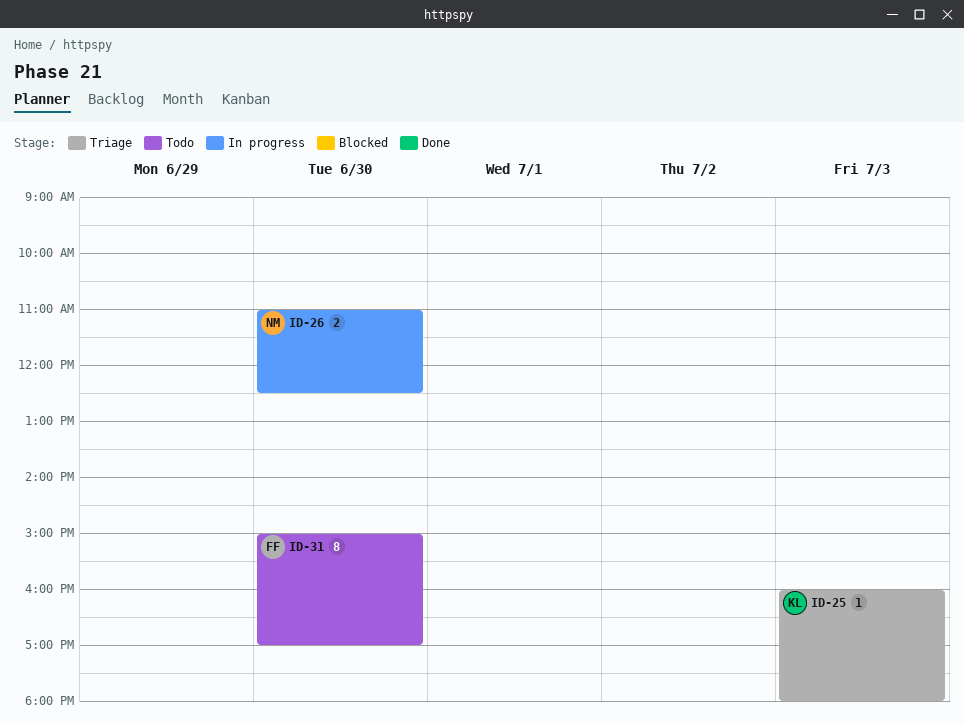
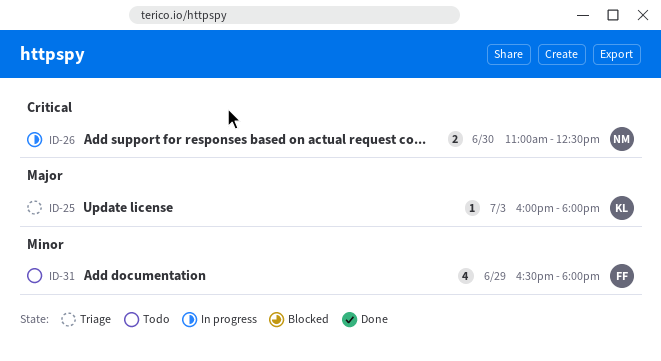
ID-31, estimate: 8 -> 4
ID-31, day: Jun 30 -> Jun 29
ID-31, begins: 15:00 -> 16:30
ID-31, ends: 17:00 -> 18:00

